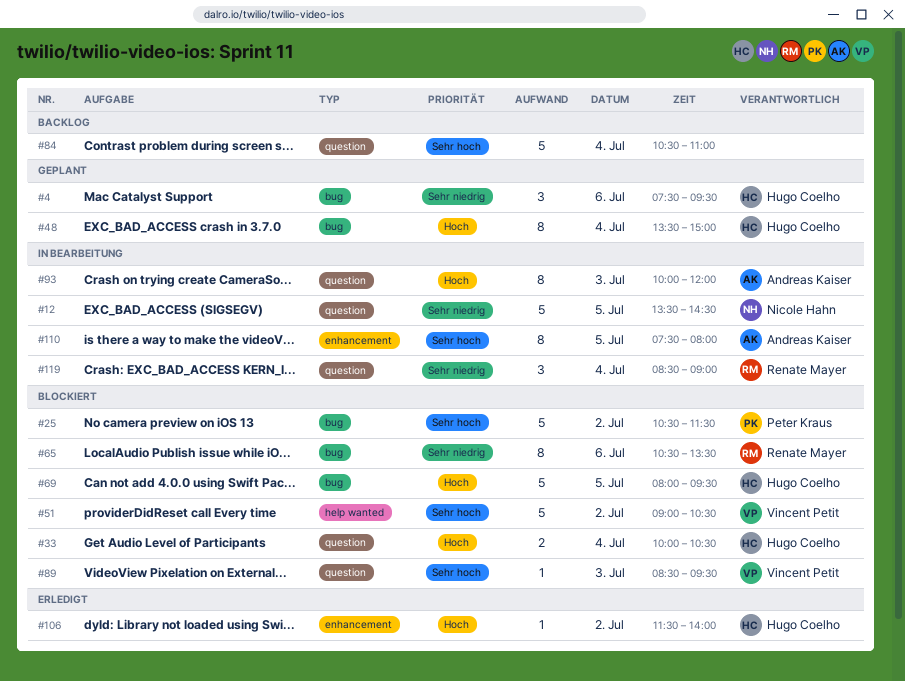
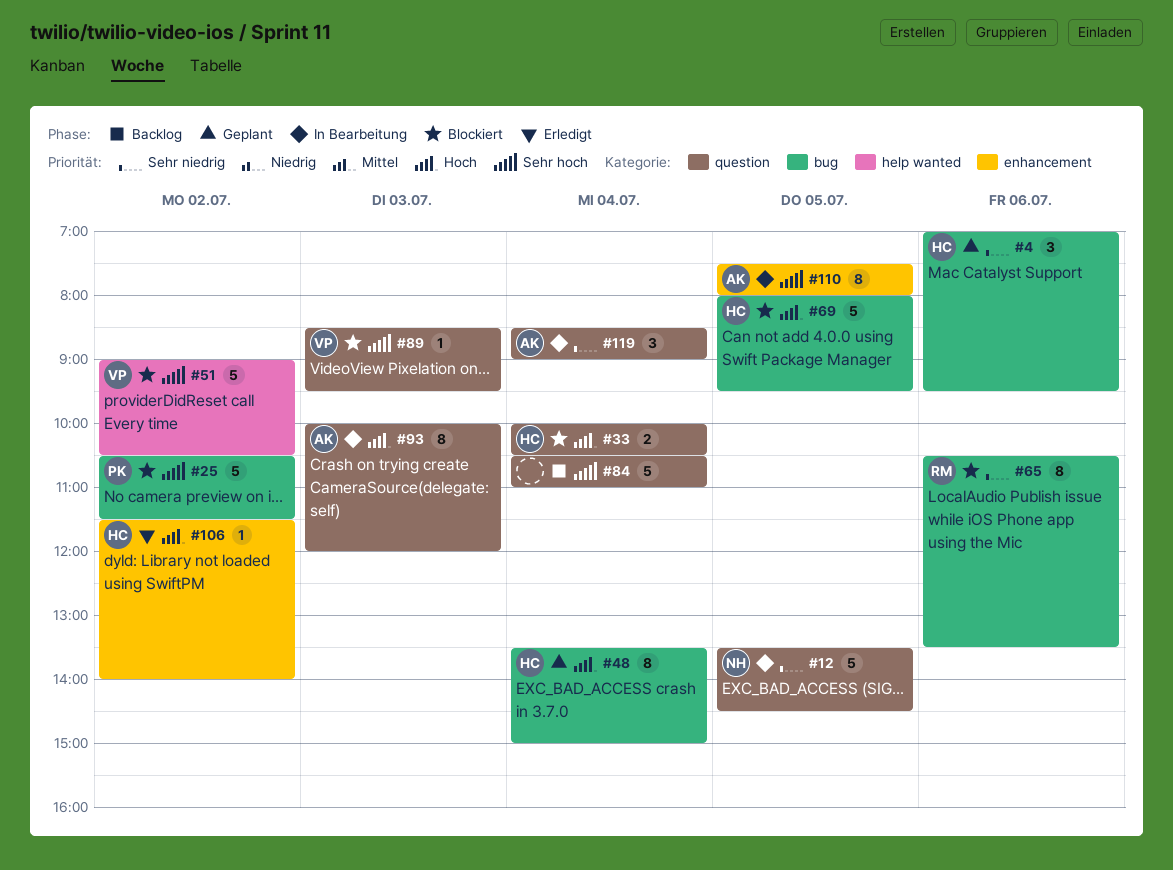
#4, begins: 07:30 -> 07:00
#119, owner: Renate Mayer -> Andreas Kaiser

